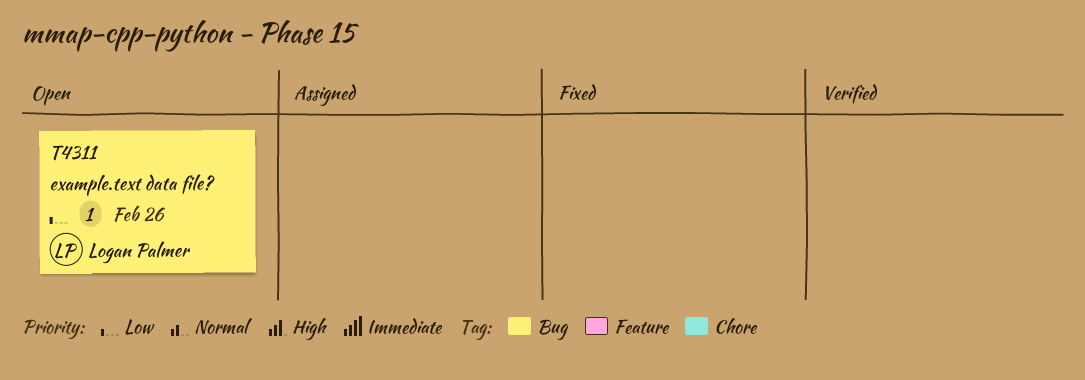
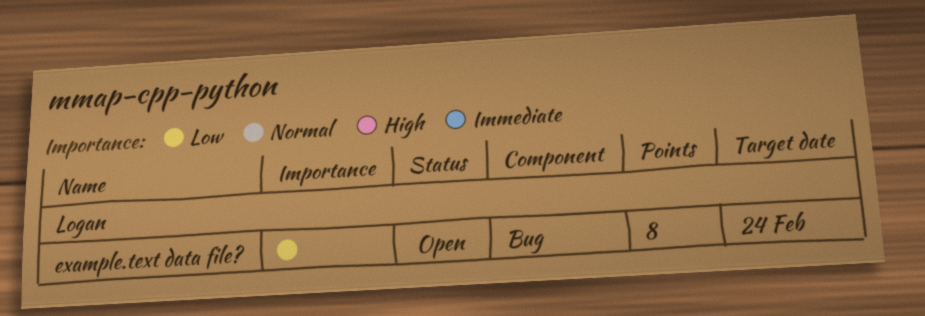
example.text data file?, estimate: 1 -> 8
example.text data file?, due: Feb 26 -> Feb 24

